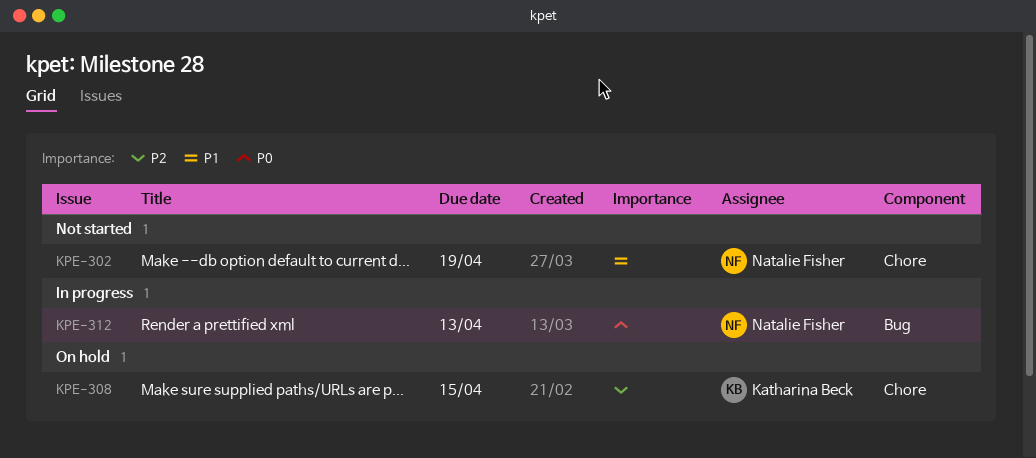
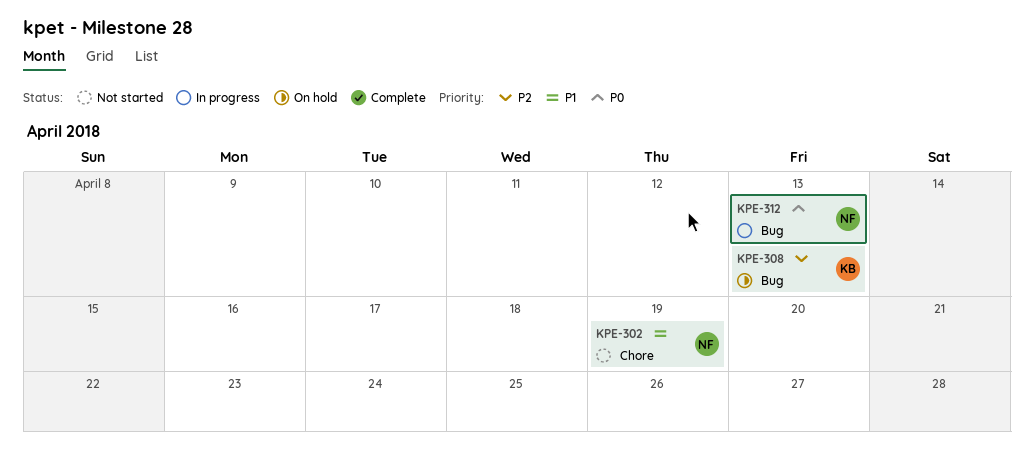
KPE-308, label: Chore -> Bug
KPE-308, due: Apr 15 -> Apr 13

